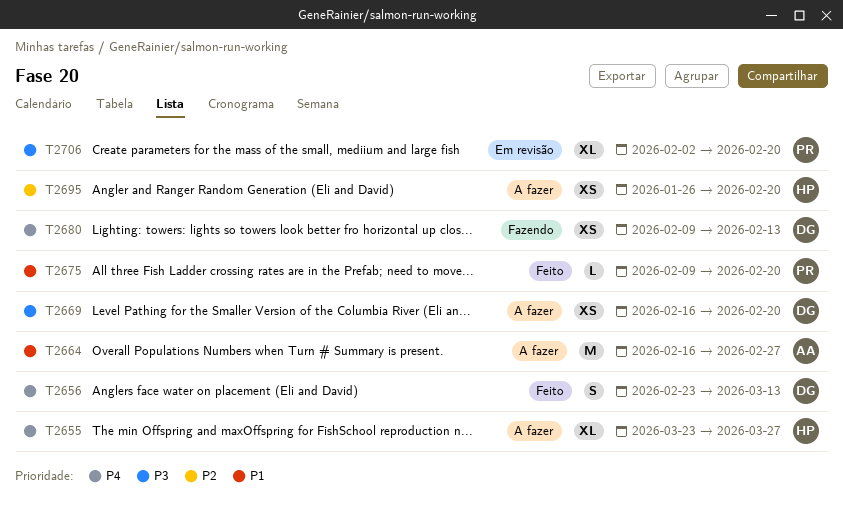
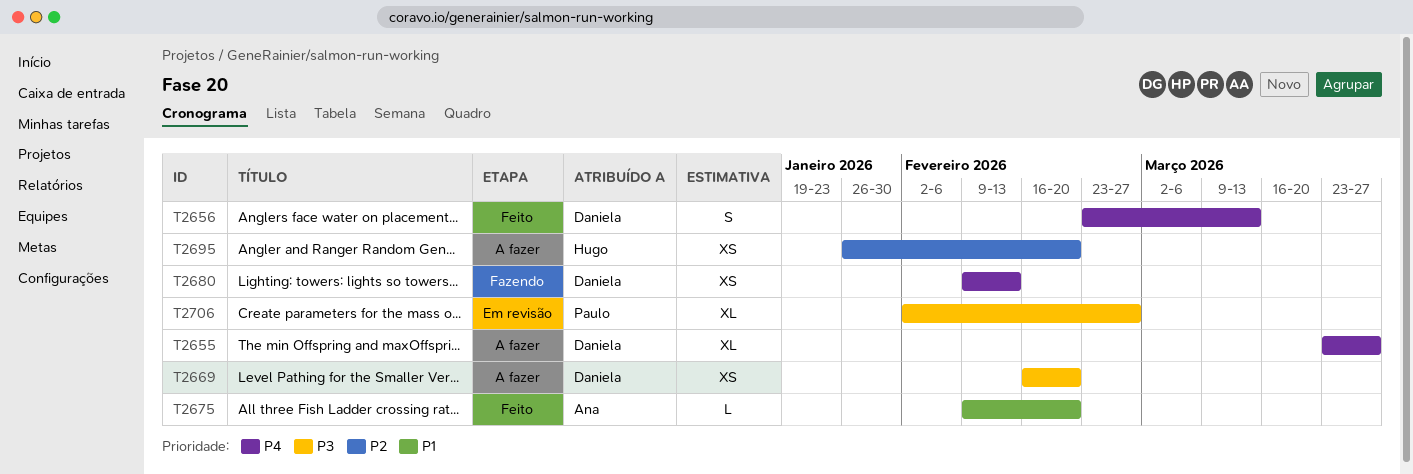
T2655, owner: Hugo -> Daniela
T2664: present -> none
T2675, owner: Paulo -> Ana
T2706, due: Feb 20 -> Feb 27

